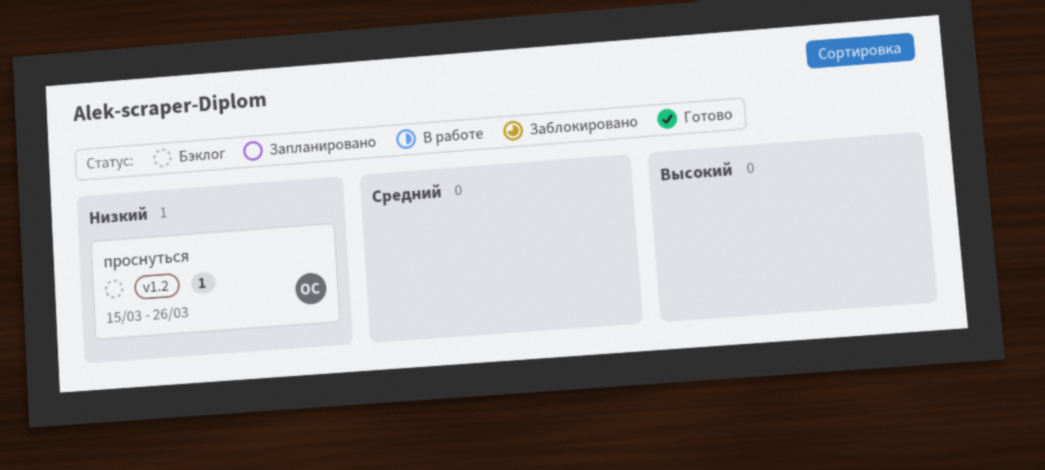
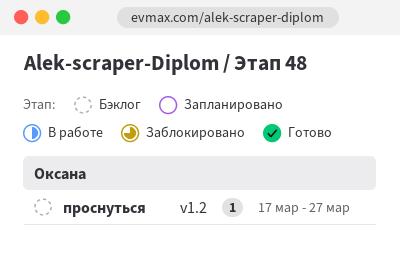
проснуться, start: Mar 15 -> Mar 17
проснуться, due: Mar 26 -> Mar 27

